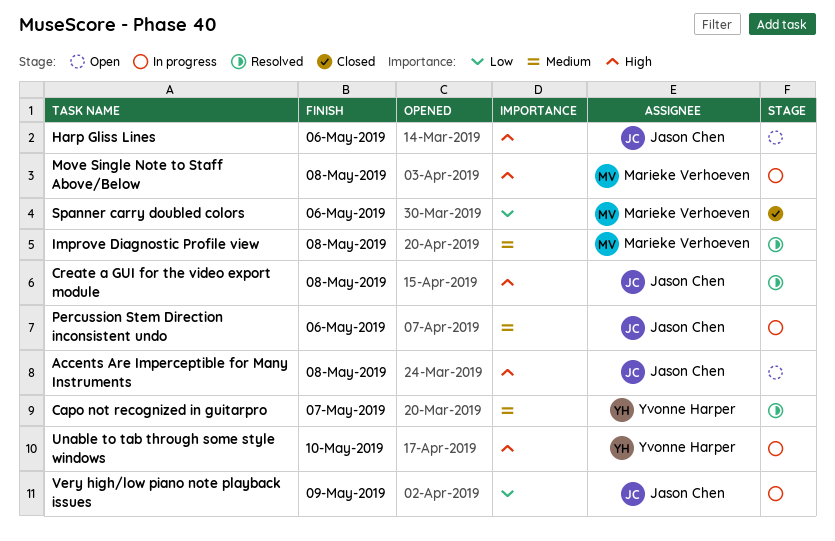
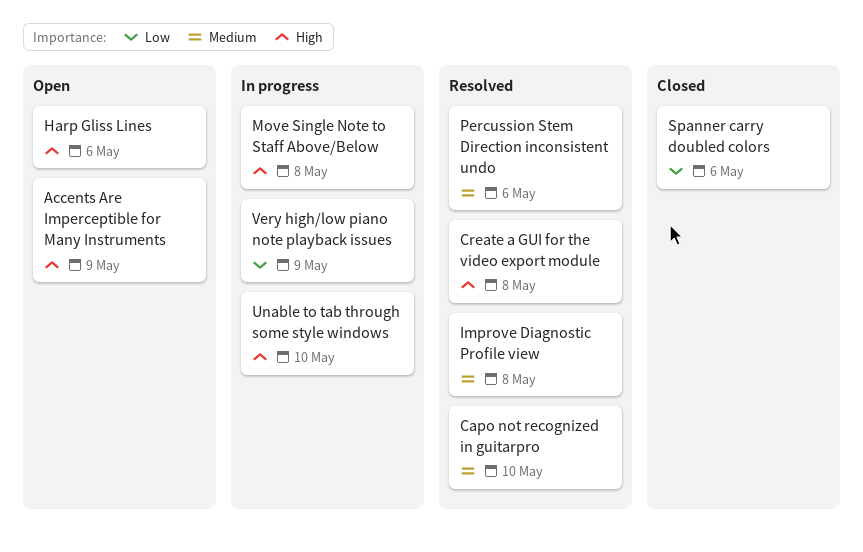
Accents Are Imperceptible for Many Instruments, due: May 8 -> May 9
Capo not recognized in guitarpro, due: May 7 -> May 10
Percussion Stem Direction inconsistent undo, status: In progress -> Resolved

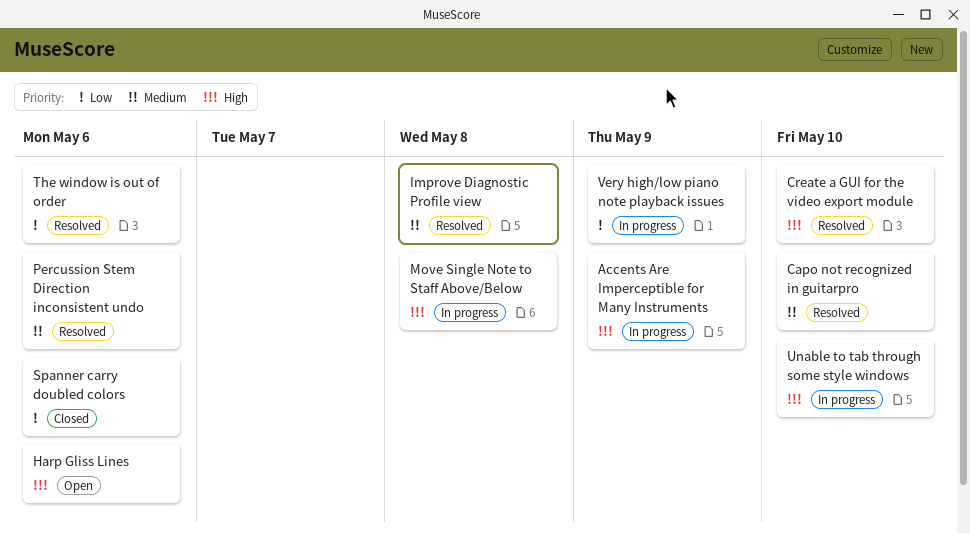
Accents Are Imperceptible for Many Instruments, status: Open -> In progress
Create a GUI for the video export module, due: May 8 -> May 10
The window is out of order: none -> present

